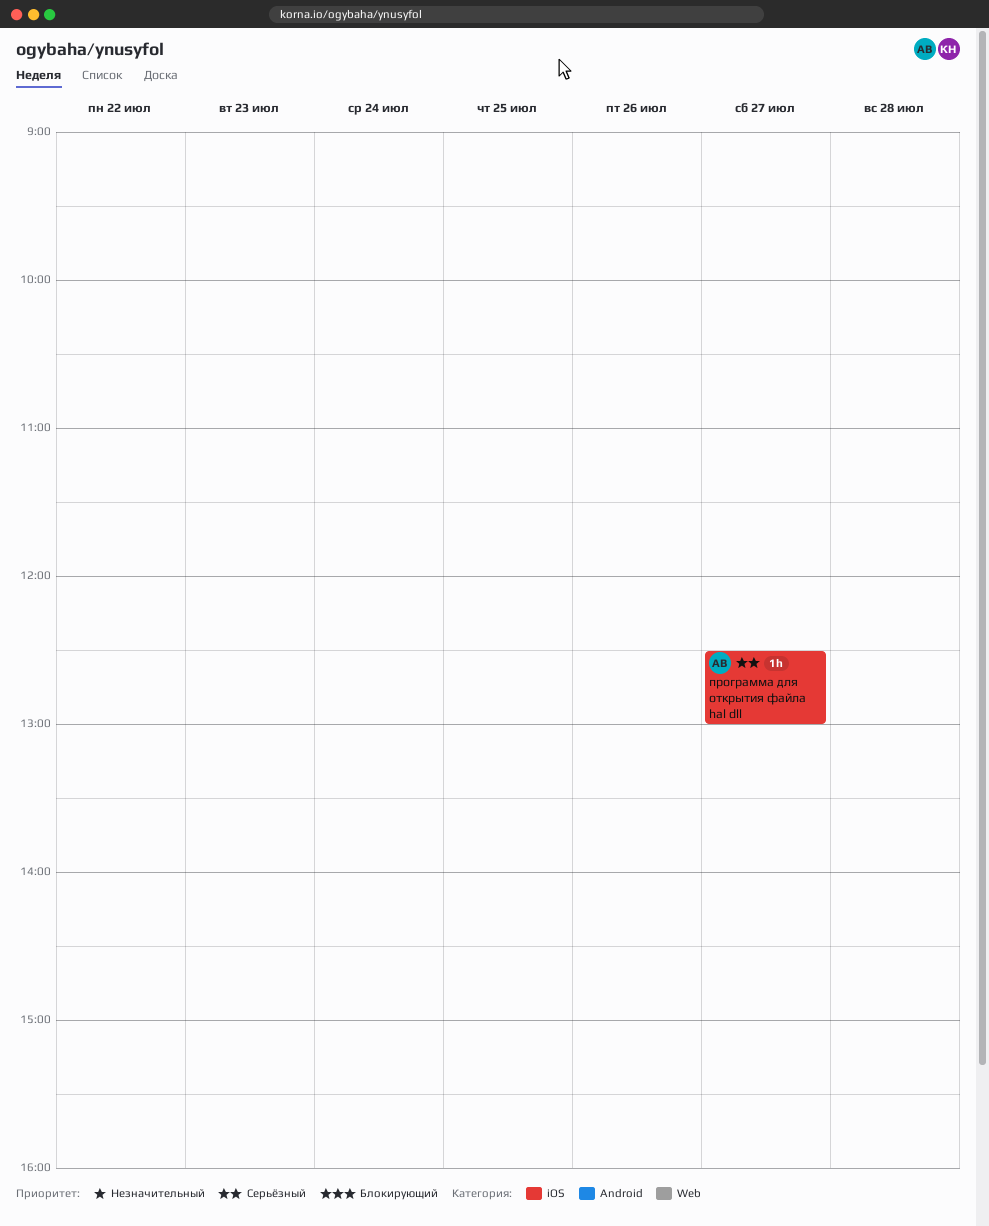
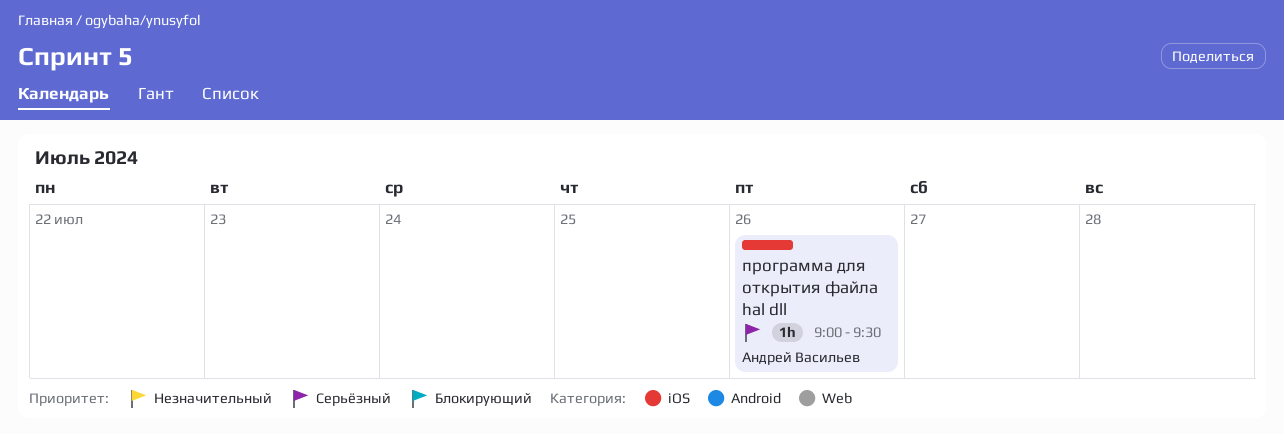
программа для открытия файла hal dll, day: Jul 27 -> Jul 26
программа для открытия файла hal dll, begins: 12:30 -> 09:00
программа для открытия файла hal dll, ends: 13:00 -> 09:30

